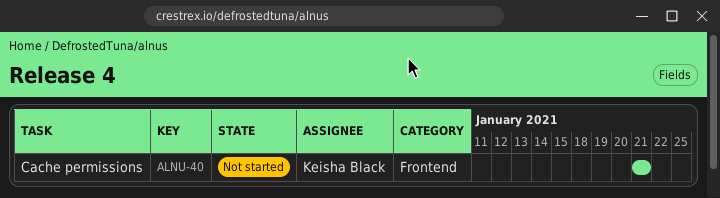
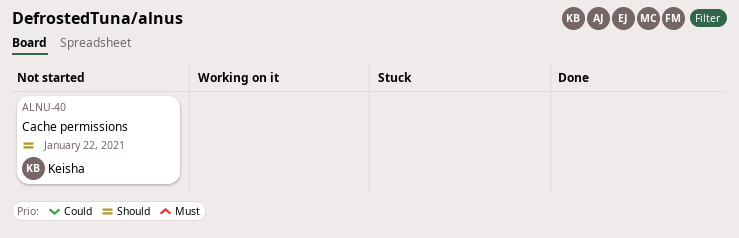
ALNU-40, due: Jan 21 -> Jan 22

